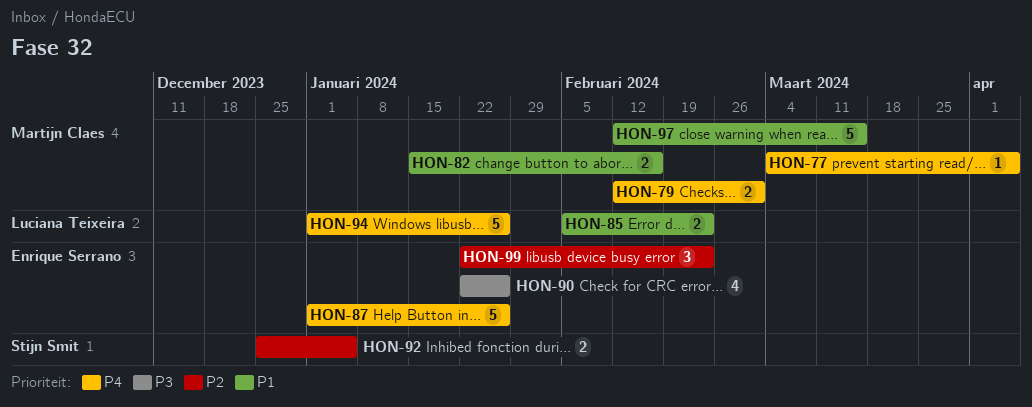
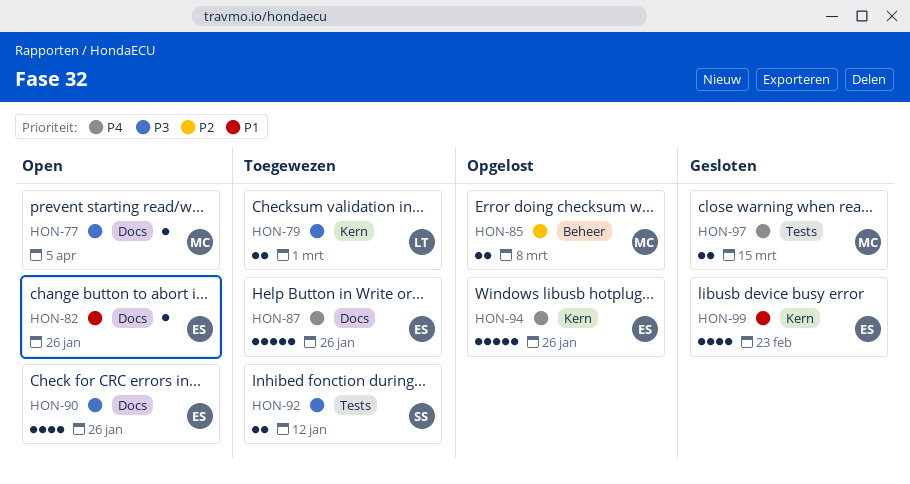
HON-77, priority: P4 -> P3
HON-79, owner: Martijn Claes -> Luciana Teixeira
HON-79, priority: P4 -> P3
HON-82, owner: Martijn Claes -> Enrique Serrano
HON-82, estimate: 2 -> 1
HON-82, due: Feb 16 -> Jan 26
HON-85, owner: Luciana Teixeira -> Martijn Claes
HON-85, priority: P1 -> P2
HON-85, due: Feb 23 -> Mar 8
HON-92, priority: P2 -> P3
HON-92, due: Jan 5 -> Jan 12
HON-94, owner: Luciana Teixeira -> Enrique Serrano
HON-97, priority: P1 -> P4
HON-97, estimate: 5 -> 2
HON-99, priority: P2 -> P1
HON-99, estimate: 3 -> 4

